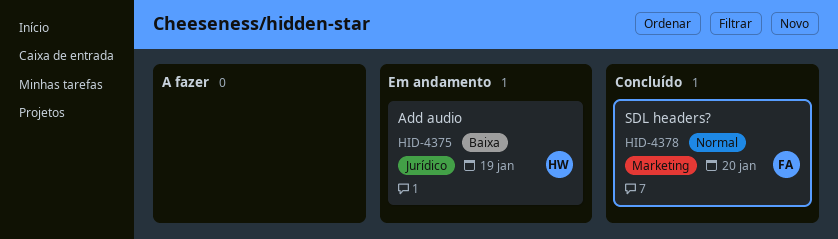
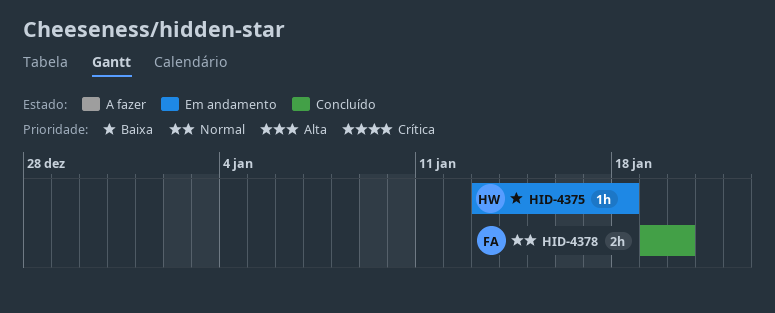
HID-4375, due: Jan 19 -> Jan 18

